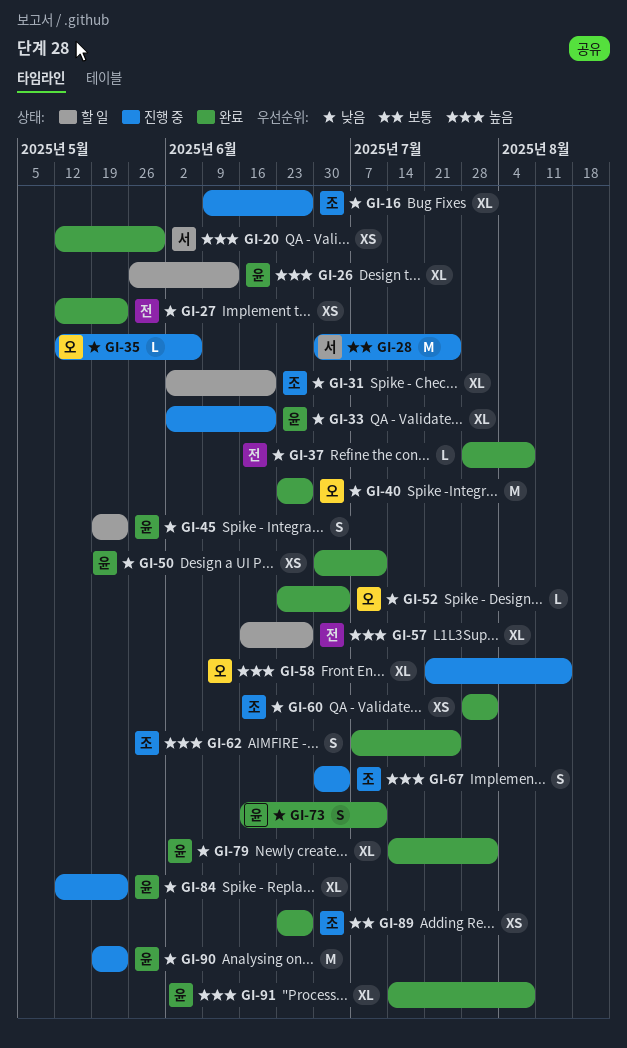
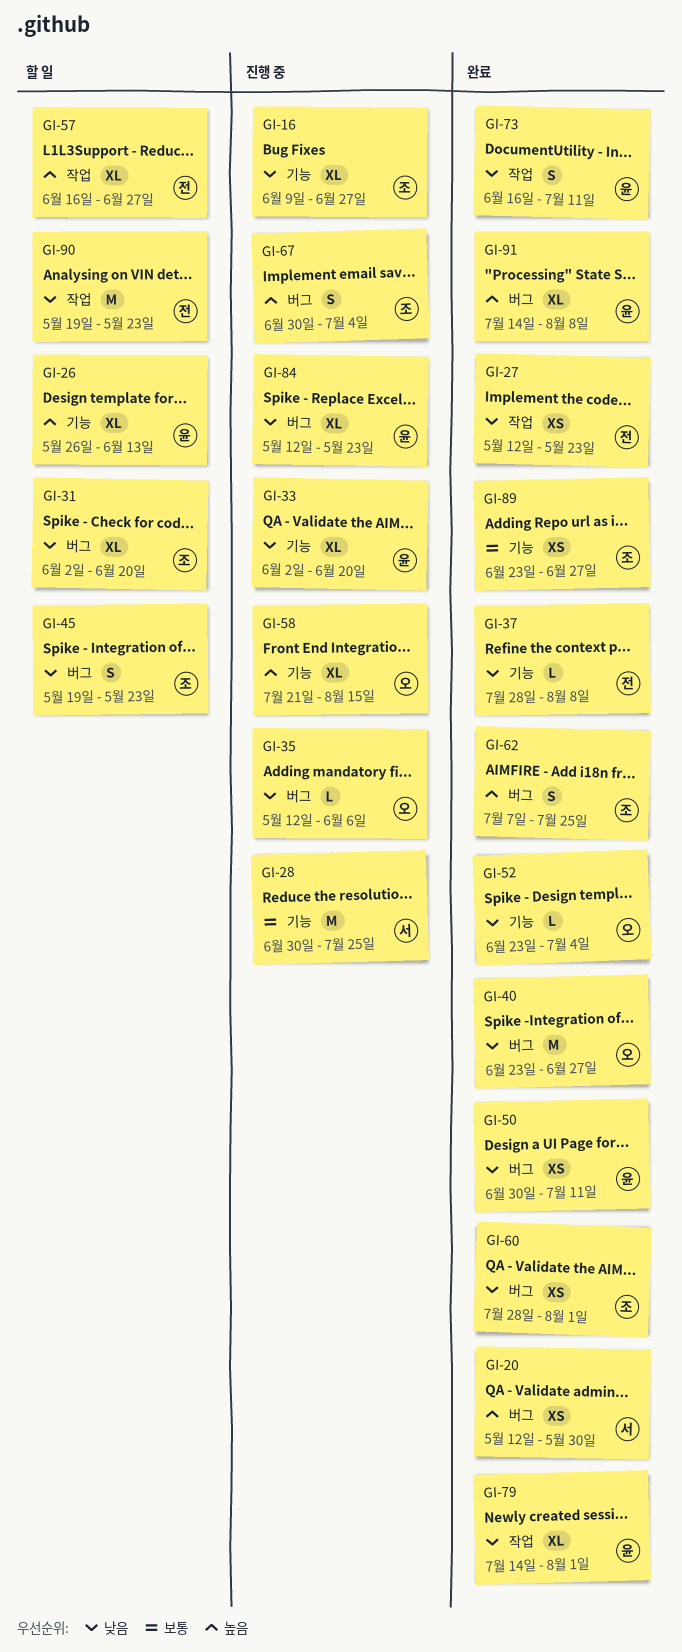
GI-45, owner: 윤 -> 조
GI-90, status: 진행 중 -> 할 일
GI-90, owner: 윤 -> 전

